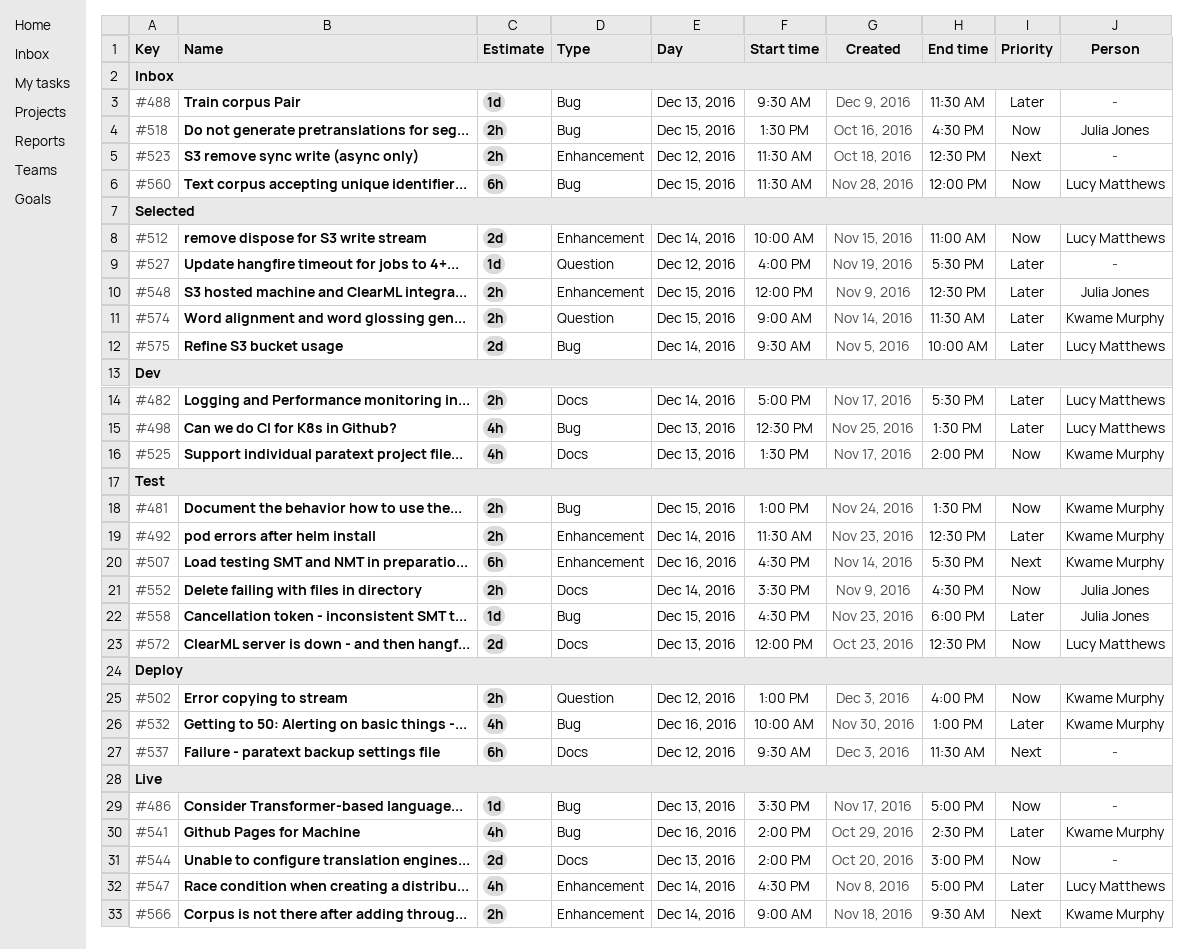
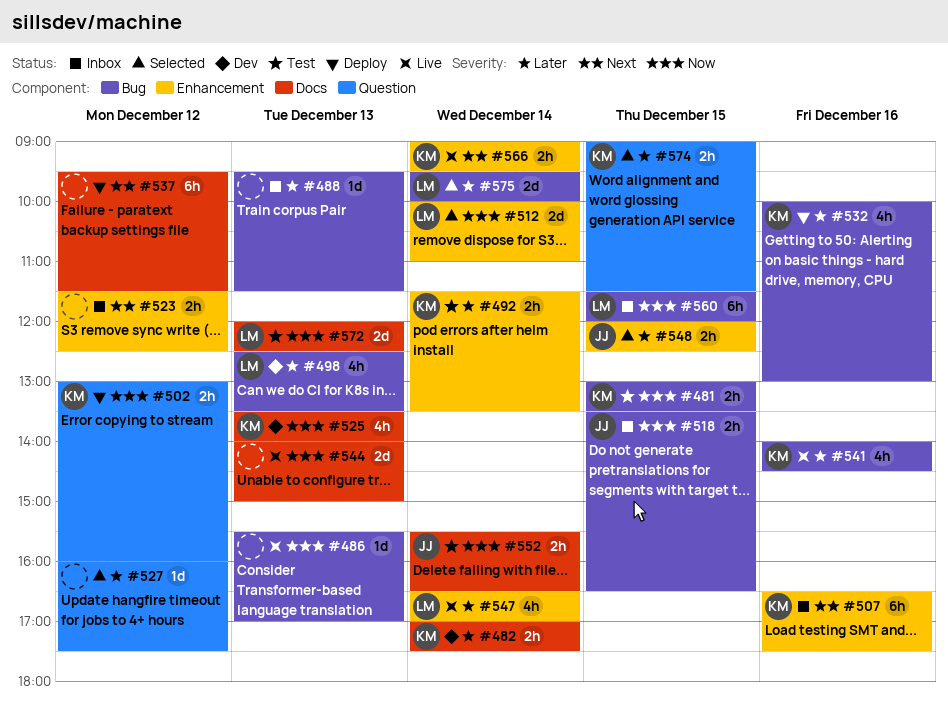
#482, owner: Lucy Matthews -> Kwame Murphy
#492, ends: 12:30 -> 13:30
#507, status: Test -> Inbox
#558: present -> none

